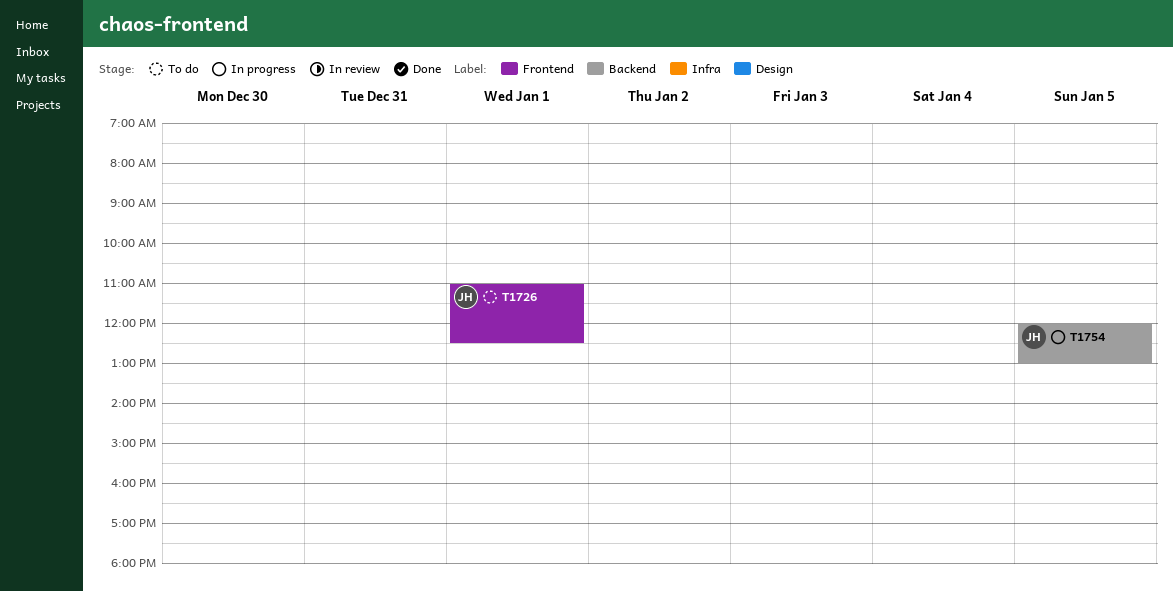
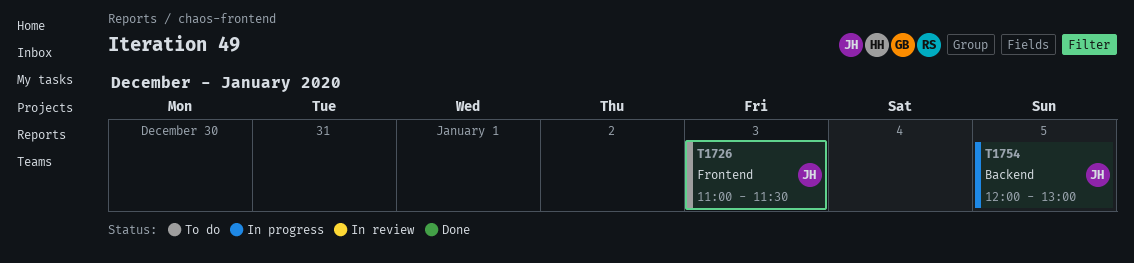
T1726, day: Jan 1 -> Jan 3
T1726, ends: 12:30 -> 11:30

